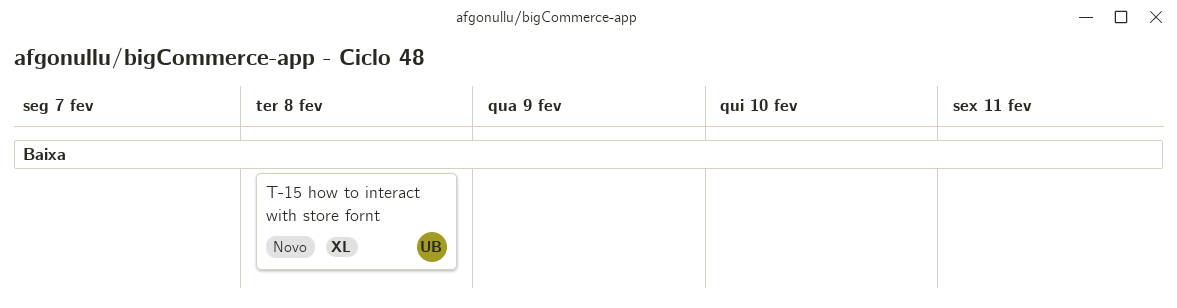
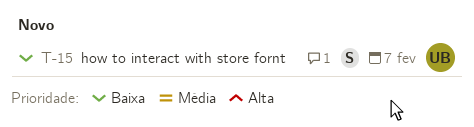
T-15, estimate: XL -> S
T-15, due: Feb 8 -> Feb 7

